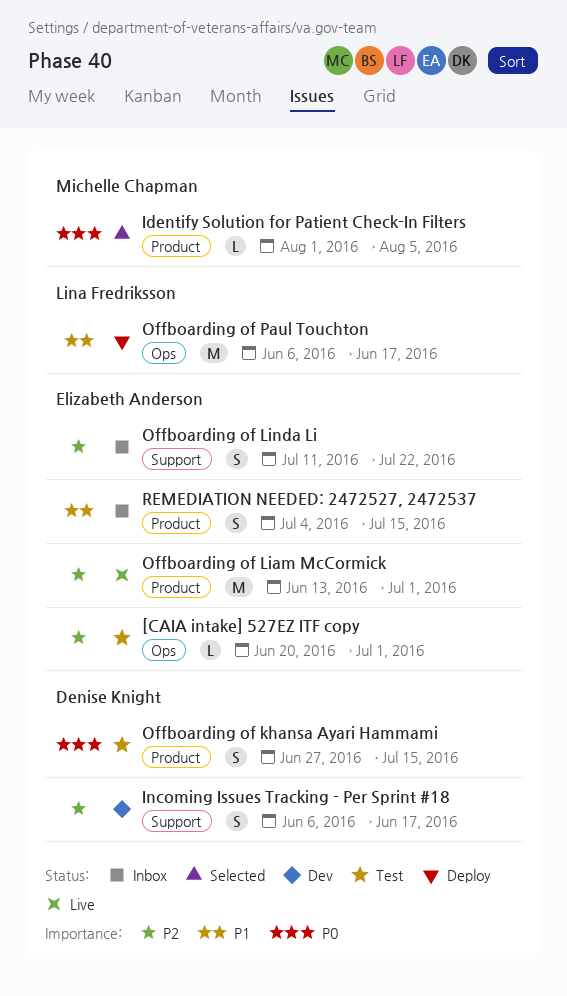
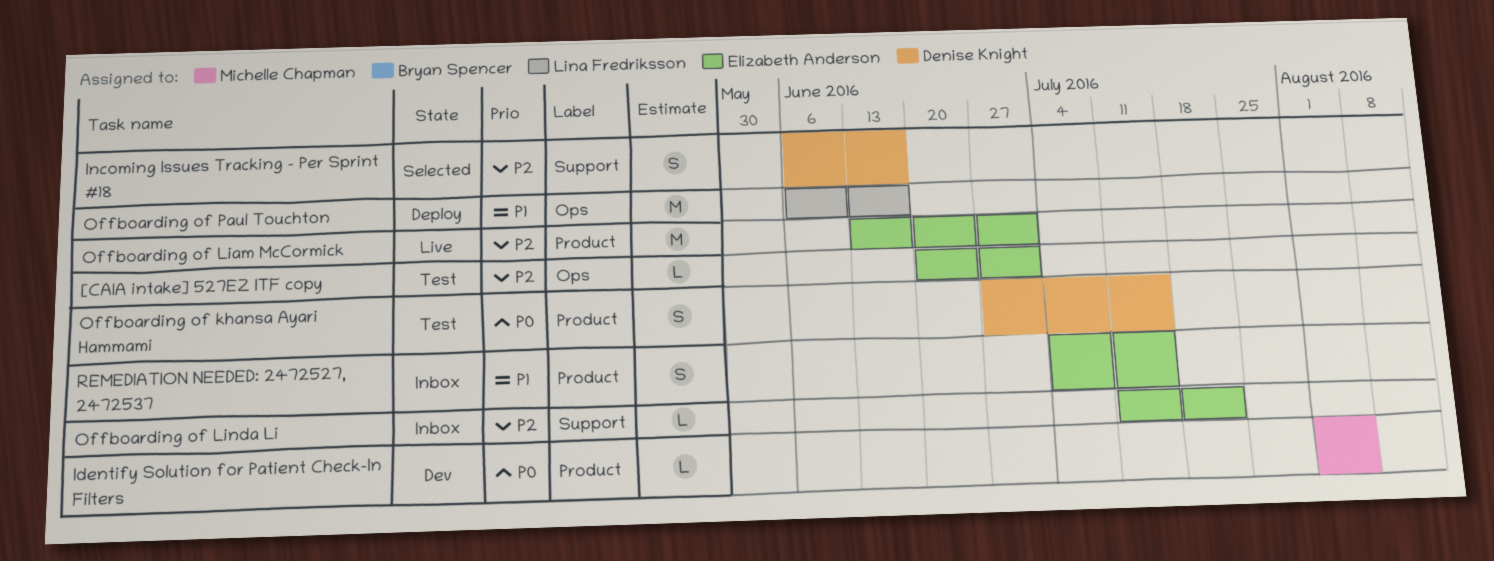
Identify Solution for Patient Check-In Filters, status: Selected -> Dev
Incoming Issues Tracking - Per Sprint #18, status: Dev -> Selected
Offboarding of Linda Li, estimate: S -> L

